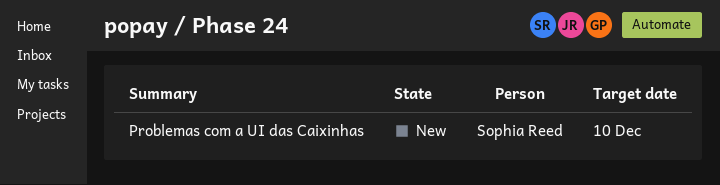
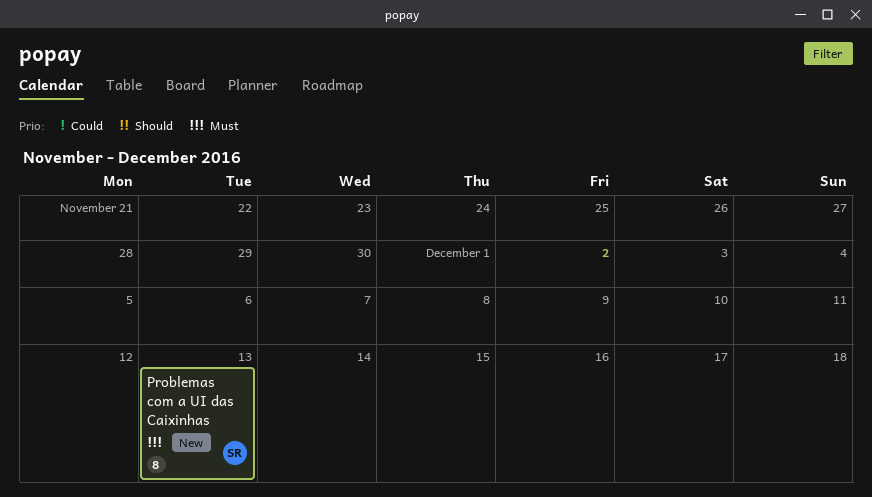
Problemas com a UI das Caixinhas, due: Dec 10 -> Dec 13

